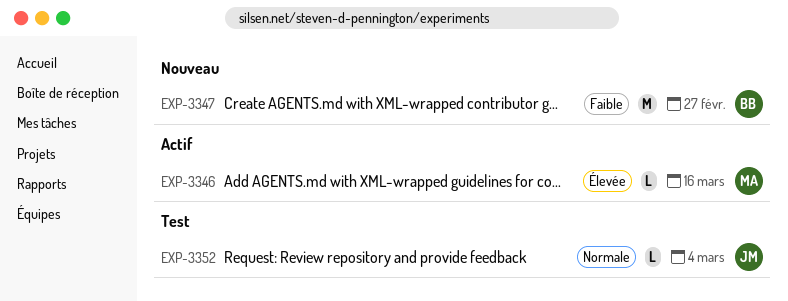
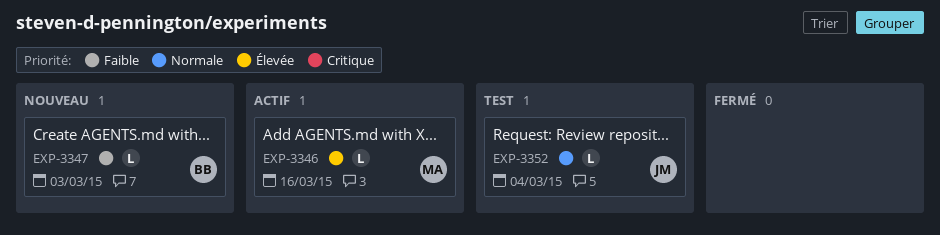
EXP-3347, estimate: M -> L
EXP-3347, due: Feb 27 -> Mar 3

